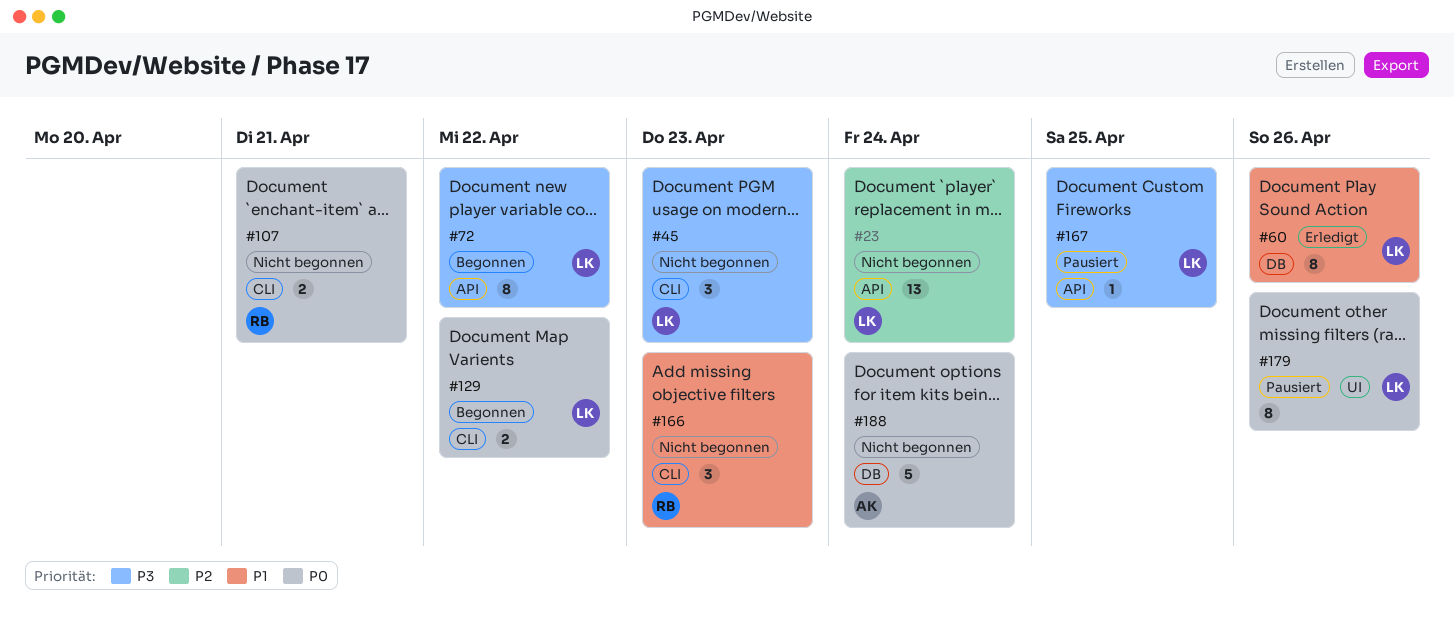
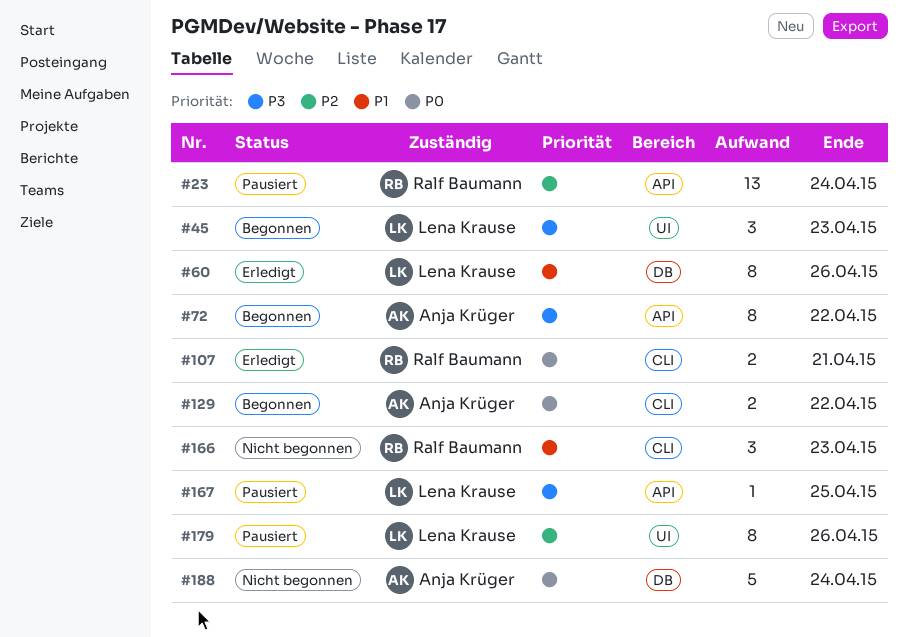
#23, status: Nicht begonnen -> Pausiert
#23, owner: Lena Krause -> Ralf Baumann
#45, status: Nicht begonnen -> Begonnen
#45, label: CLI -> UI
#72, owner: Lena Krause -> Anja Krüger
#107, status: Nicht begonnen -> Erledigt
#129, owner: Lena Krause -> Anja Krüger
#179, priority: P0 -> P2

